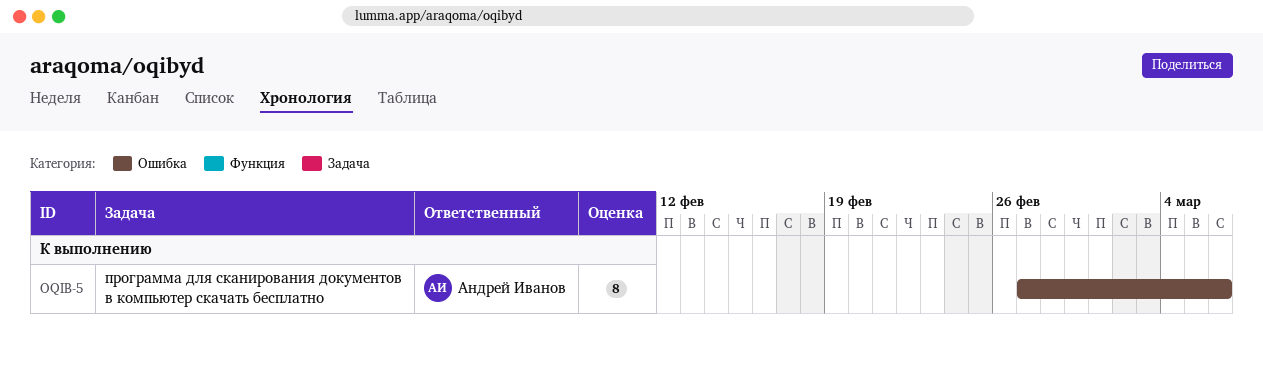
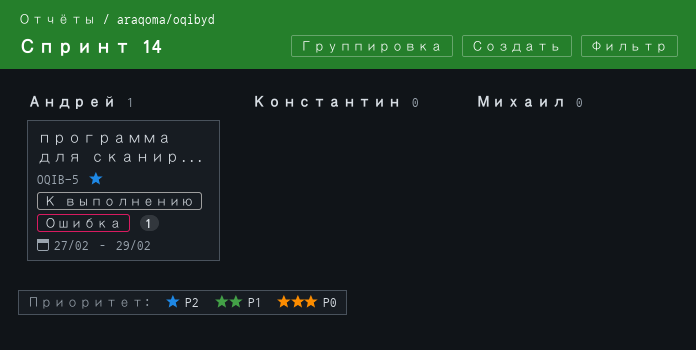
OQIB-5, estimate: 8 -> 1
OQIB-5, due: Mar 6 -> Feb 29

